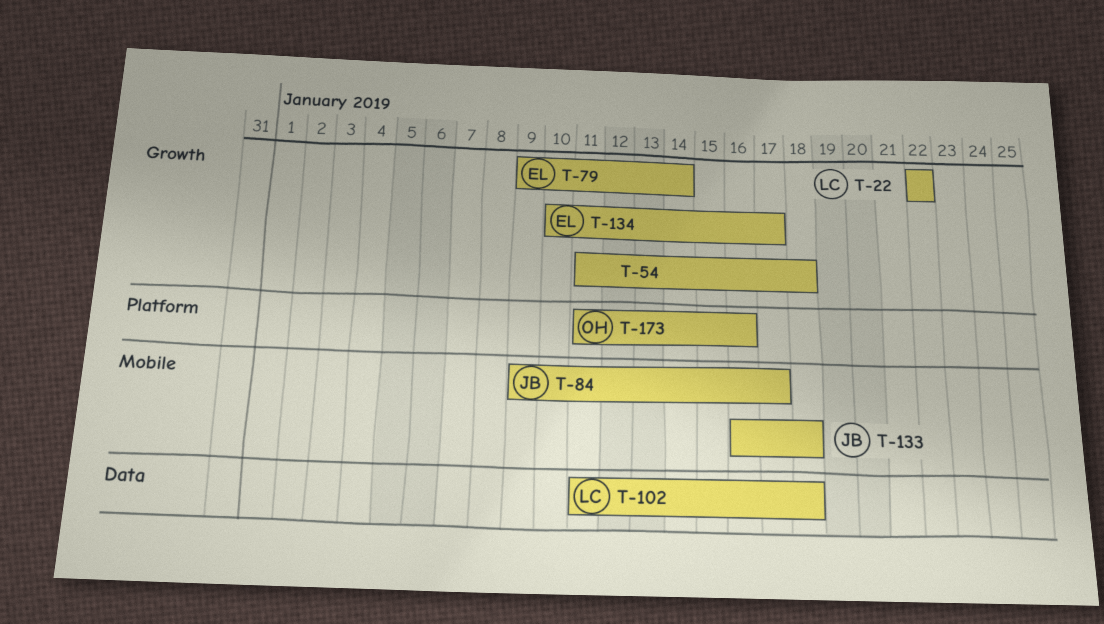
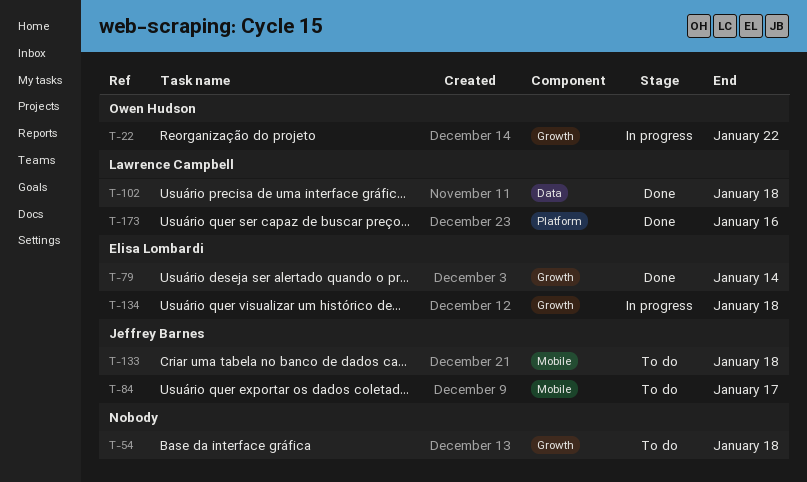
T-22, owner: Lawrence Campbell -> Owen Hudson
T-134, due: Jan 17 -> Jan 18
T-173, owner: Owen Hudson -> Lawrence Campbell

